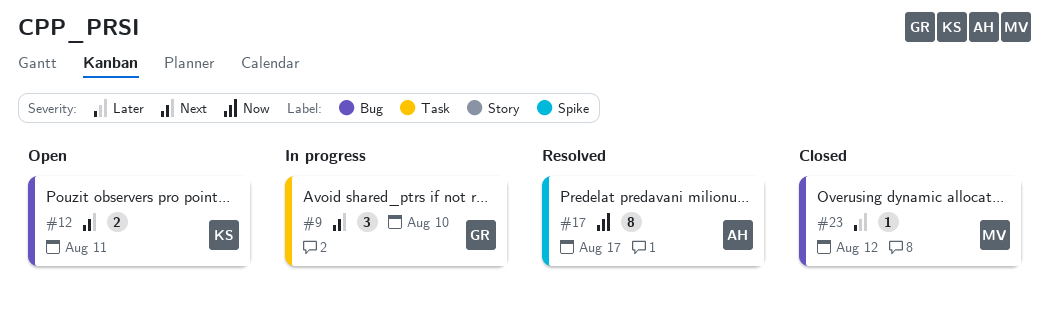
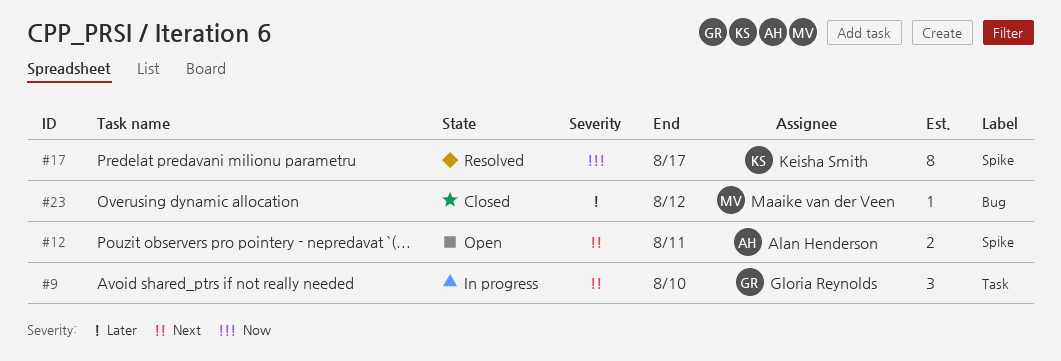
#12, owner: Keisha Smith -> Alan Henderson
#12, label: Bug -> Spike
#17, owner: Alan Henderson -> Keisha Smith

